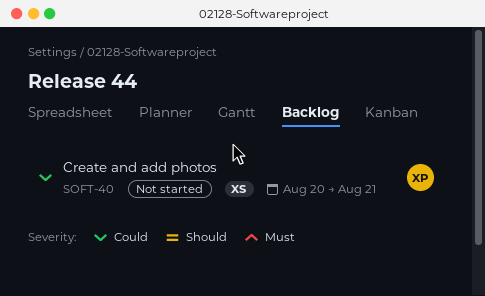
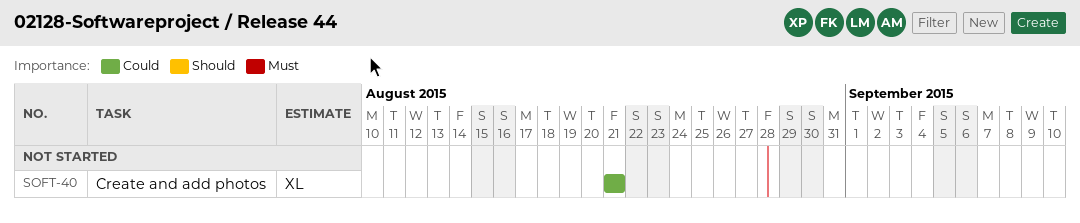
SOFT-40, estimate: XS -> XL
SOFT-40, start: Aug 20 -> Aug 21

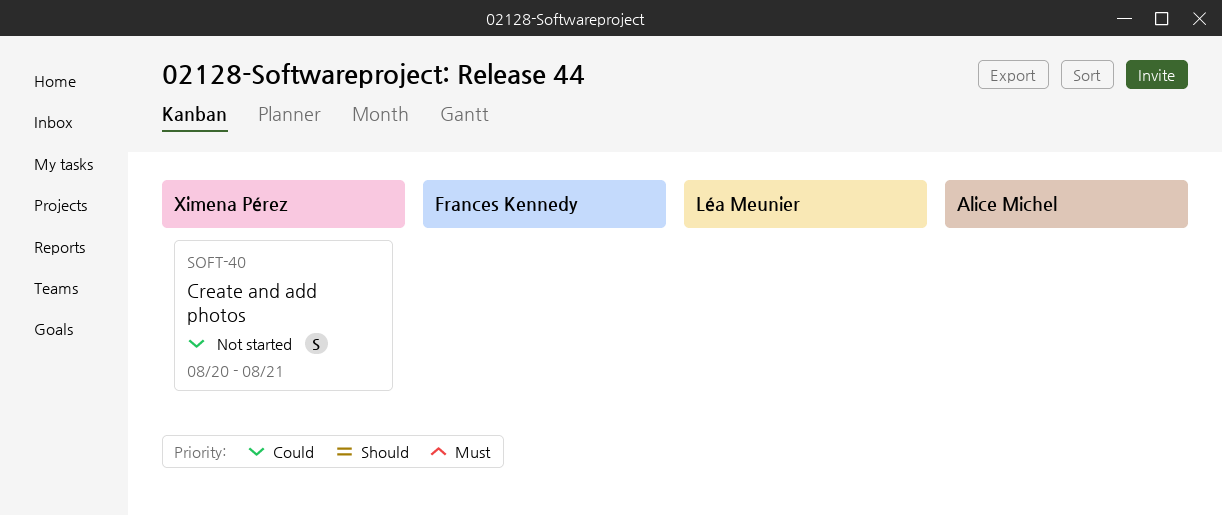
SOFT-40, estimate: XL -> S
SOFT-40, start: Aug 21 -> Aug 20

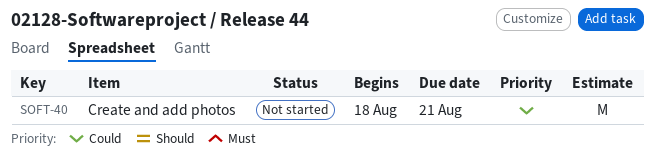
SOFT-40, estimate: S -> M
SOFT-40, start: Aug 20 -> Aug 18

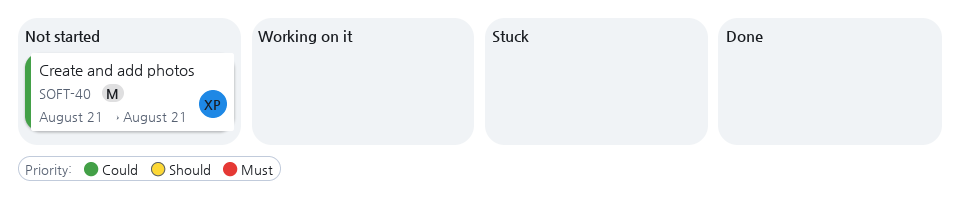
SOFT-40, start: Aug 18 -> Aug 21

